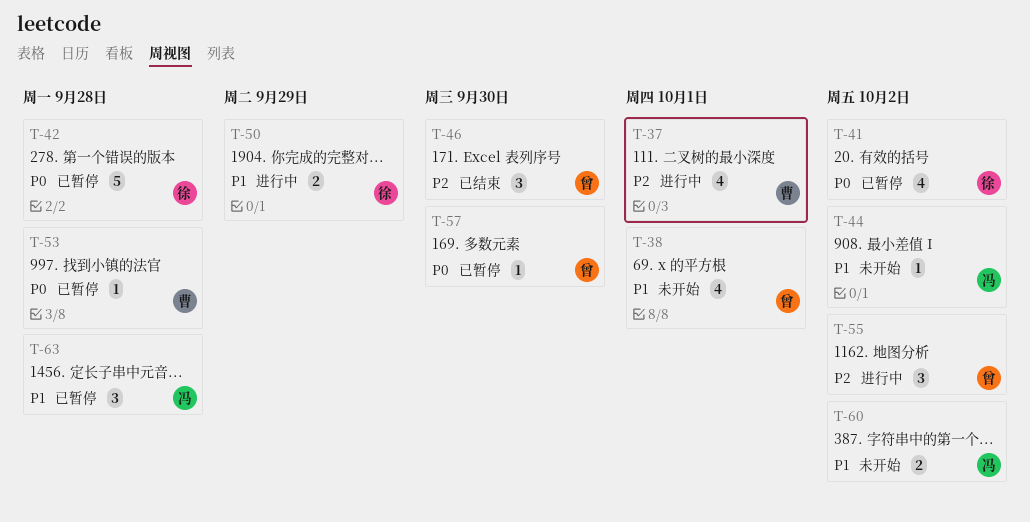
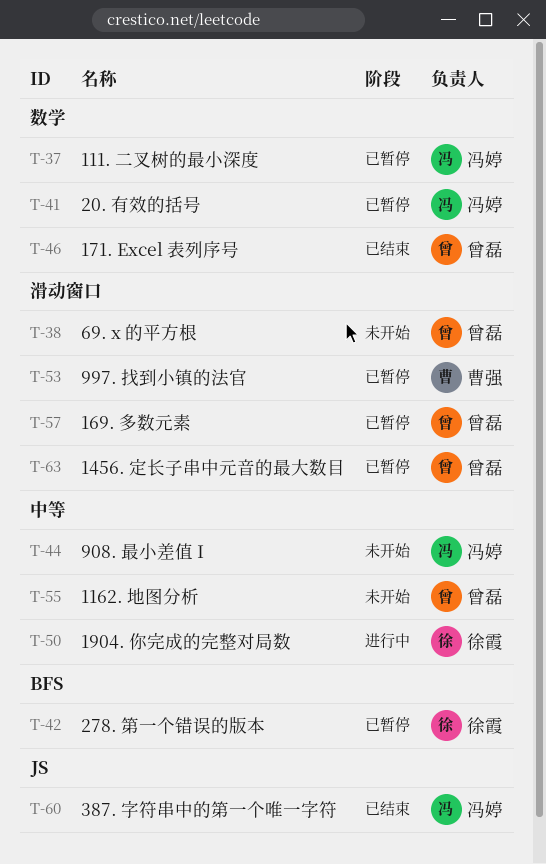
T-37, status: 进行中 -> 已暂停
T-37, owner: 曹强 -> 冯婷
T-41, owner: 徐霞 -> 冯婷
T-55, status: 进行中 -> 未开始
T-60, status: 未开始 -> 已结束
T-63, owner: 冯婷 -> 曾磊

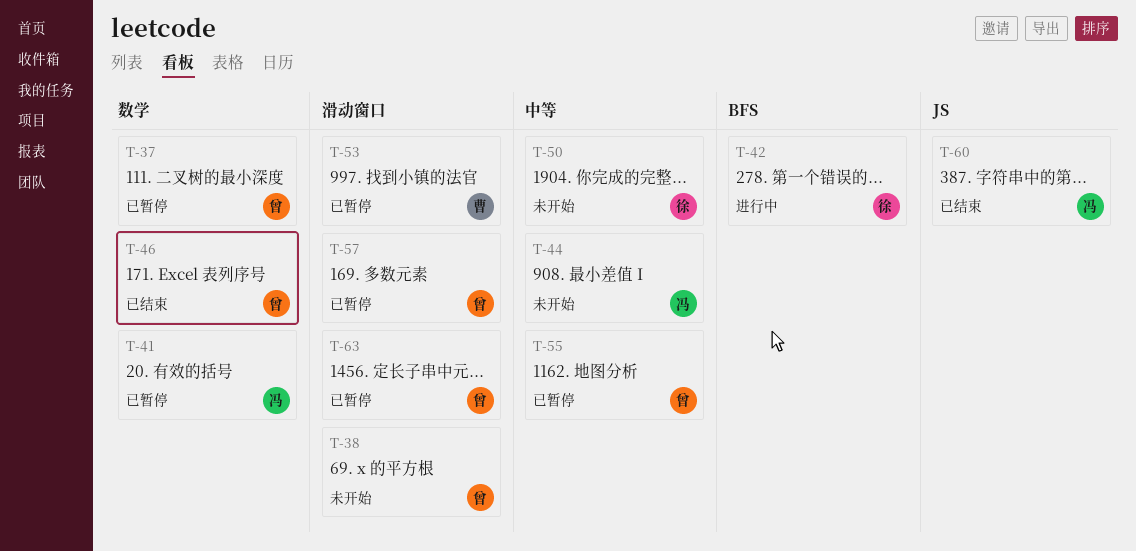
T-37, owner: 冯婷 -> 曾磊
T-42, status: 已暂停 -> 进行中
T-50, status: 进行中 -> 未开始
T-55, status: 未开始 -> 已暂停

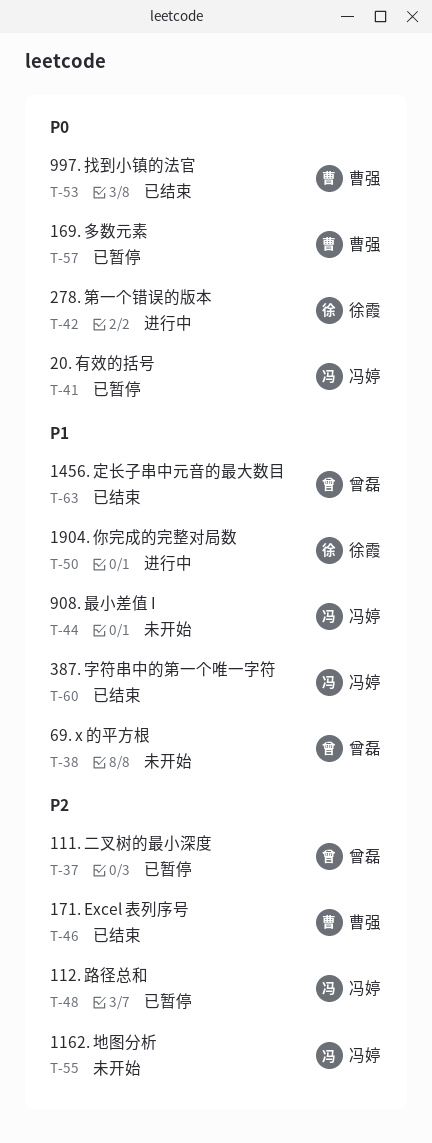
T-46, owner: 曾磊 -> 曹强
T-48: none -> present
T-50, status: 未开始 -> 进行中
T-53, status: 已暂停 -> 已结束
T-55, status: 已暂停 -> 未开始
T-55, owner: 曾磊 -> 冯婷
T-57, owner: 曾磊 -> 曹强
T-63, status: 已暂停 -> 已结束

